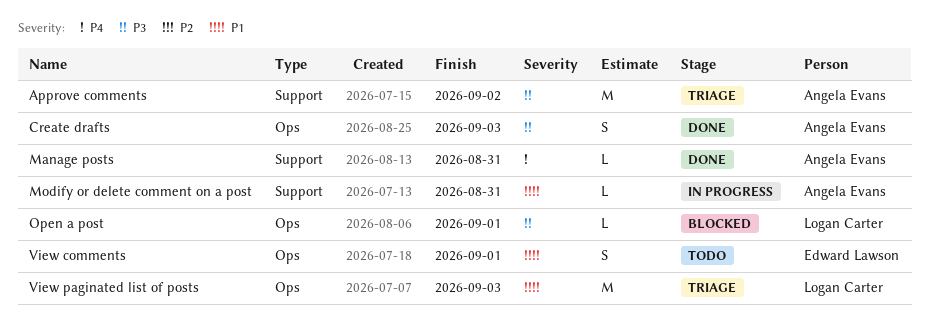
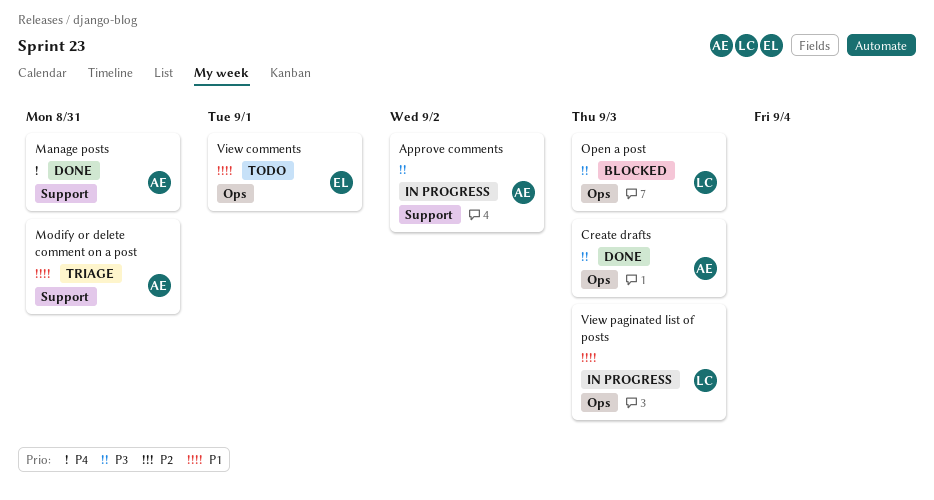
Approve comments, status: Triage -> In progress
Modify or delete comment on a post, status: In progress -> Triage
Open a post, due: Sep 1 -> Sep 3
View paginated list of posts, status: Triage -> In progress

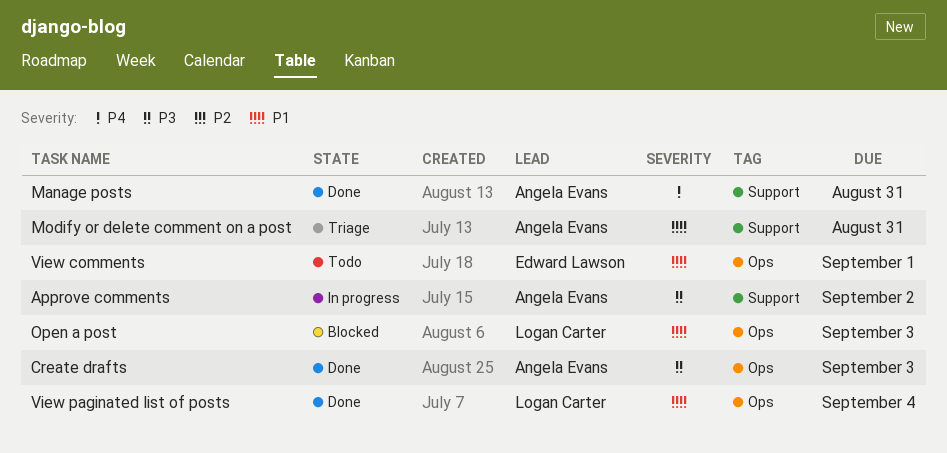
Open a post, priority: P3 -> P1
View paginated list of posts, status: In progress -> Done
View paginated list of posts, due: Sep 3 -> Sep 4

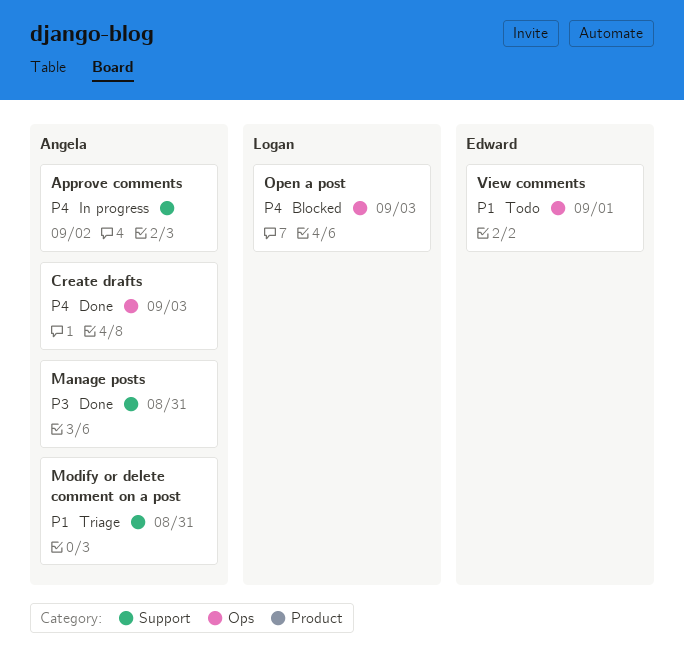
Approve comments, priority: P3 -> P4
Create drafts, priority: P3 -> P4
Manage posts, priority: P4 -> P3
Open a post, priority: P1 -> P4
View paginated list of posts: present -> none

